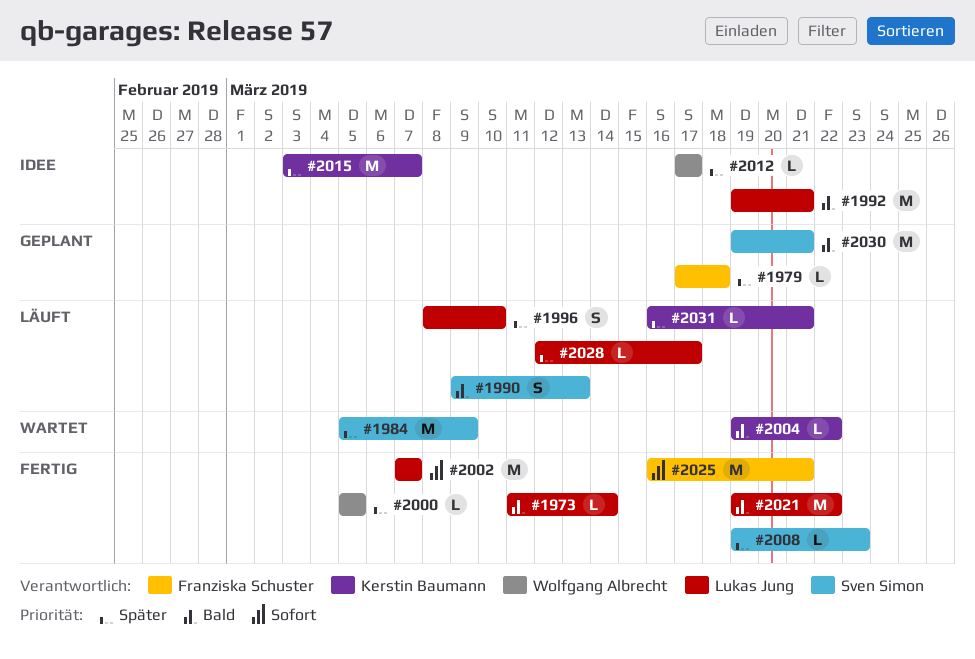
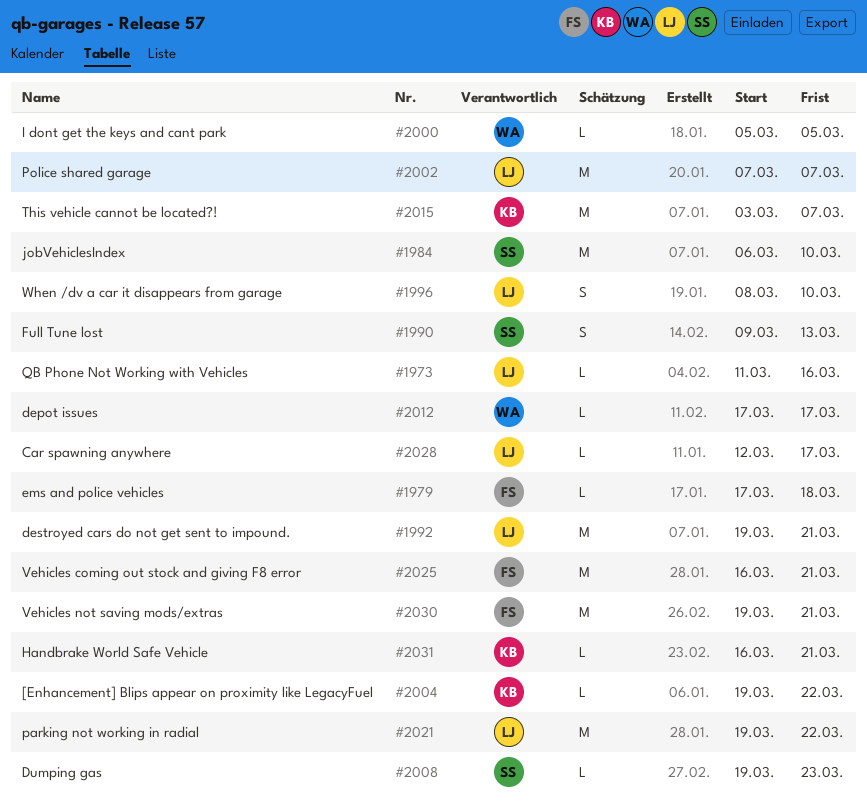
#1973, due: Mar 14 -> Mar 16
#1984, start: Mar 5 -> Mar 6
#1984, due: Mar 9 -> Mar 10
#2030, owner: Sven Simon -> Franziska Schuster

